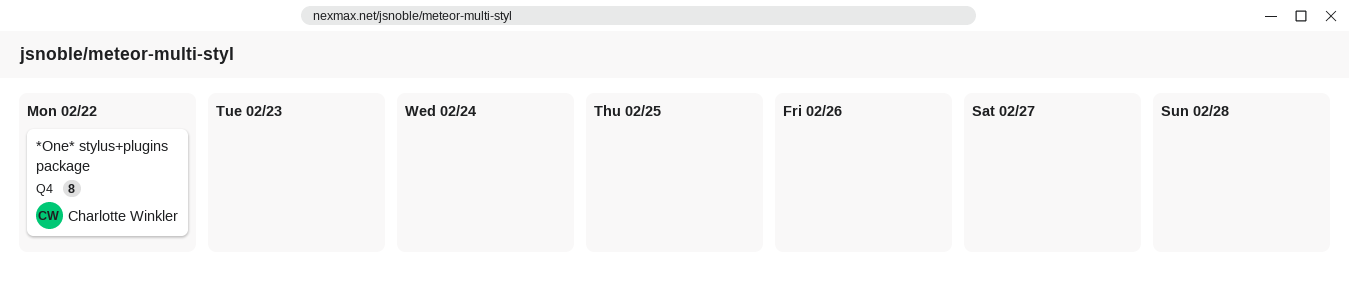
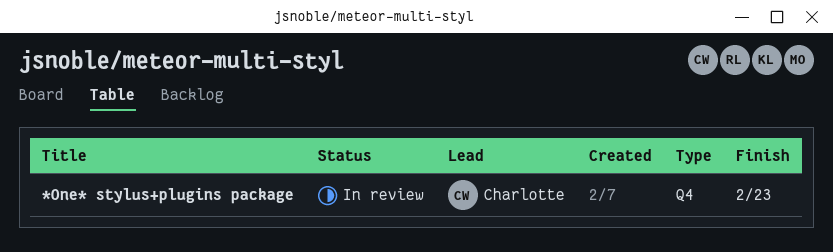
*One* stylus+plugins package, due: Feb 22 -> Feb 23

